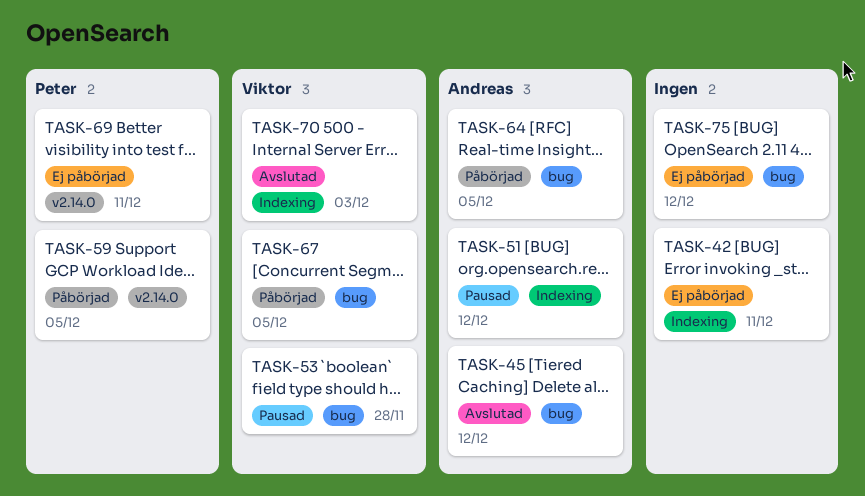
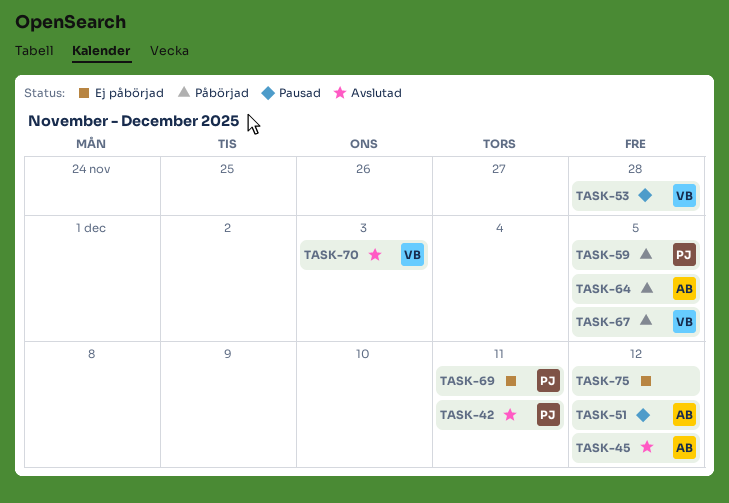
TASK-42, status: Ej påbörjad -> Avslutad
TASK-42, owner: none -> Peter

